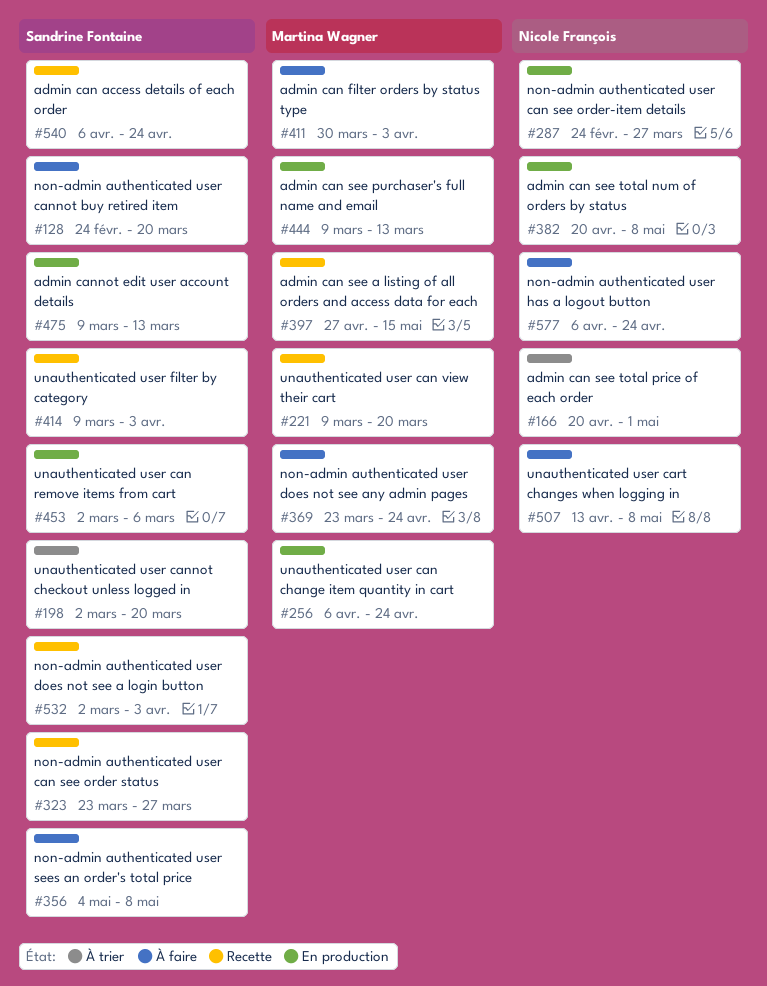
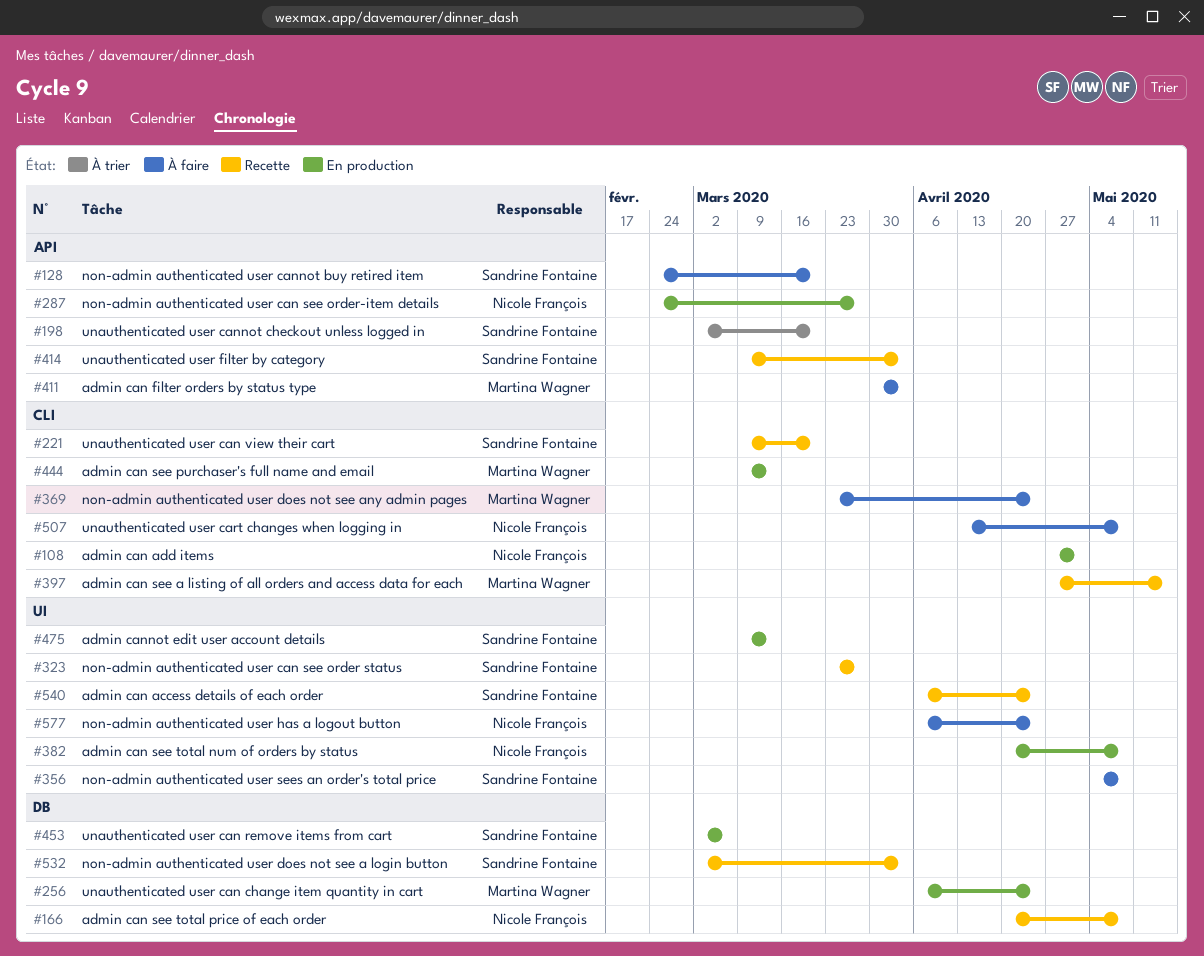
#108: none -> present
#166, status: À trier -> Recette
#166, due: May 1 -> May 8
#221, owner: Martina Wagner -> Sandrine Fontaine

